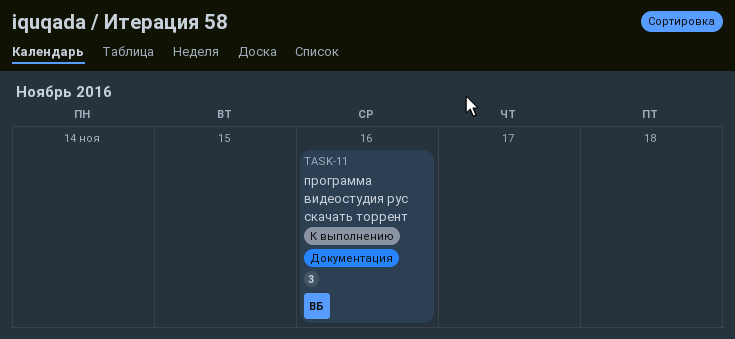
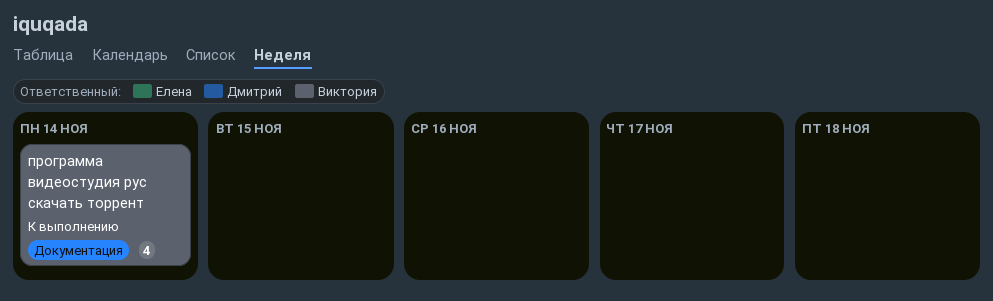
программа видеостудия рус скачать торрент, estimate: 3 -> 4
программа видеостудия рус скачать торрент, due: Nov 16 -> Nov 14

